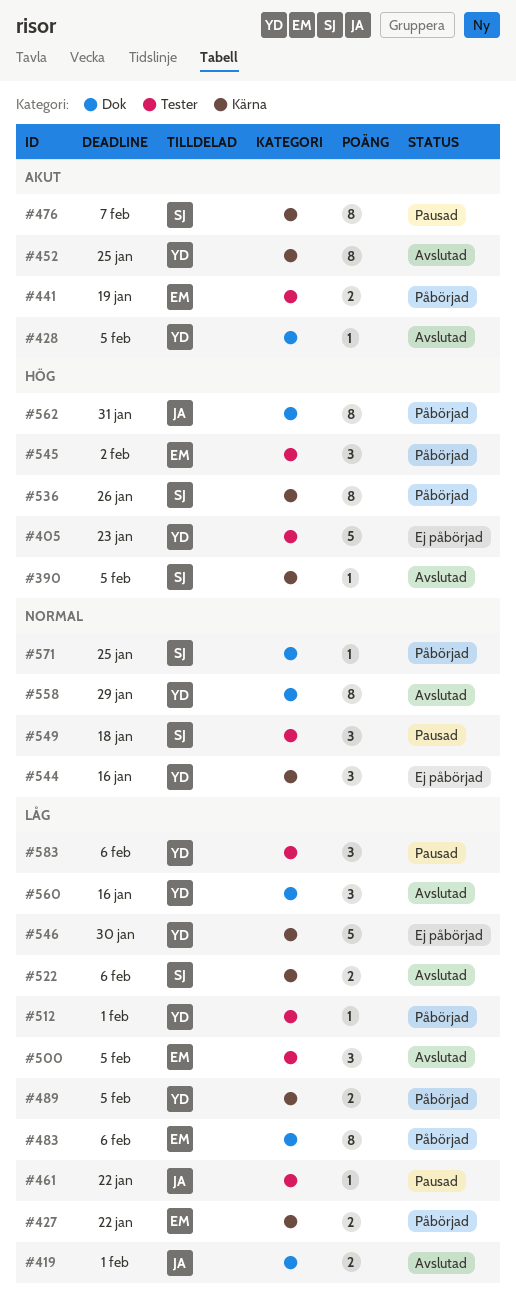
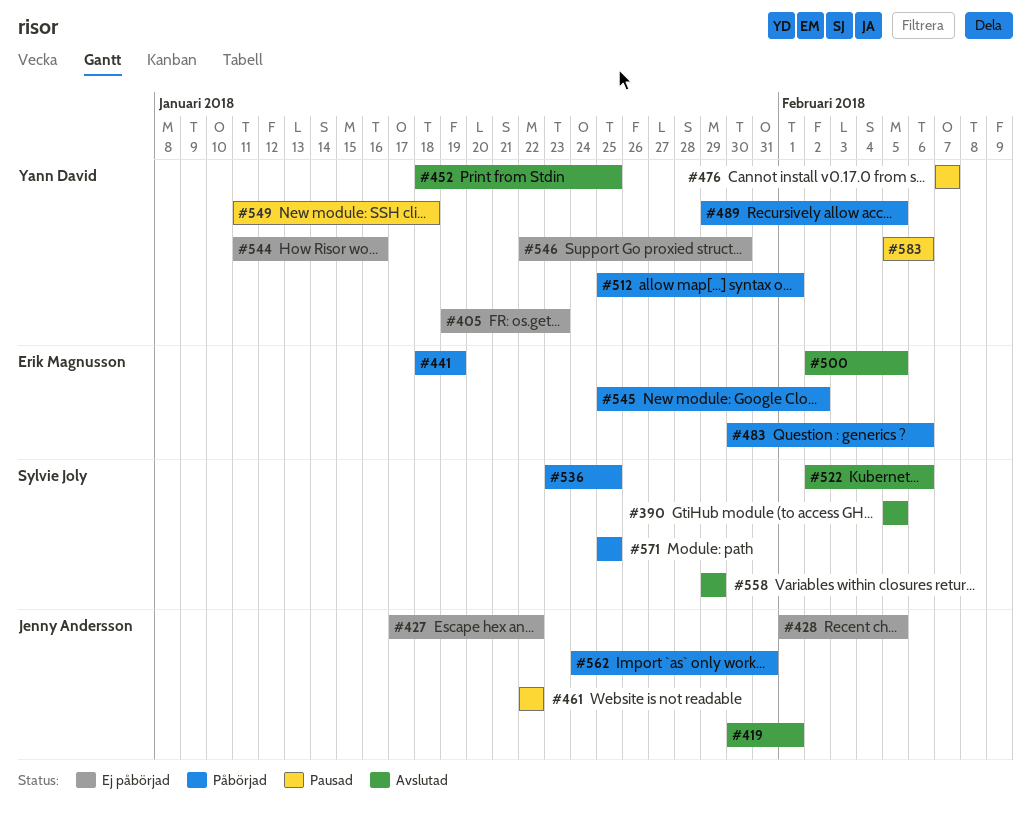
#427, status: Påbörjad -> Ej påbörjad
#427, owner: Erik Magnusson -> Jenny Andersson
#428, status: Avslutad -> Ej påbörjad
#428, owner: Yann David -> Jenny Andersson
#476, owner: Sylvie Joly -> Yann David
#536, due: Jan 26 -> Jan 25
#549, owner: Sylvie Joly -> Yann David
#558, owner: Yann David -> Sylvie Joly
#560: present -> none

